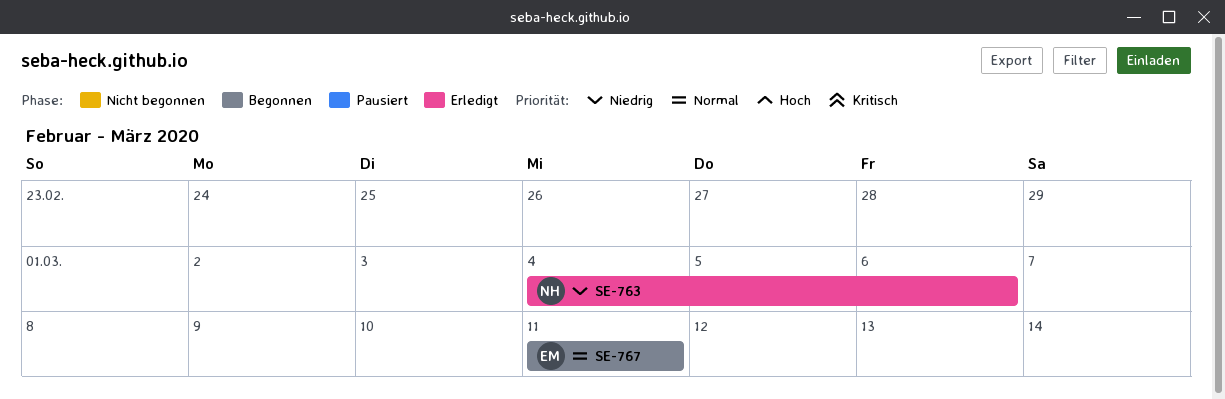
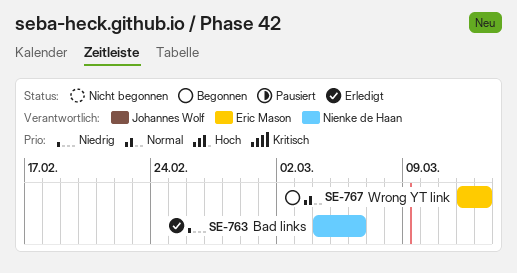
SE-767, start: Mar 11 -> Mar 12
SE-767, due: Mar 11 -> Mar 13

